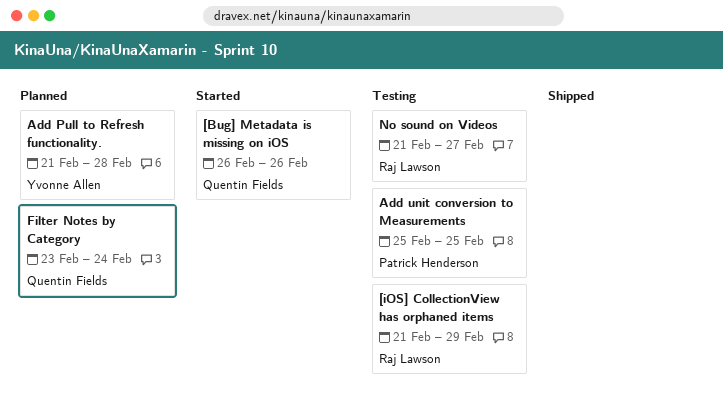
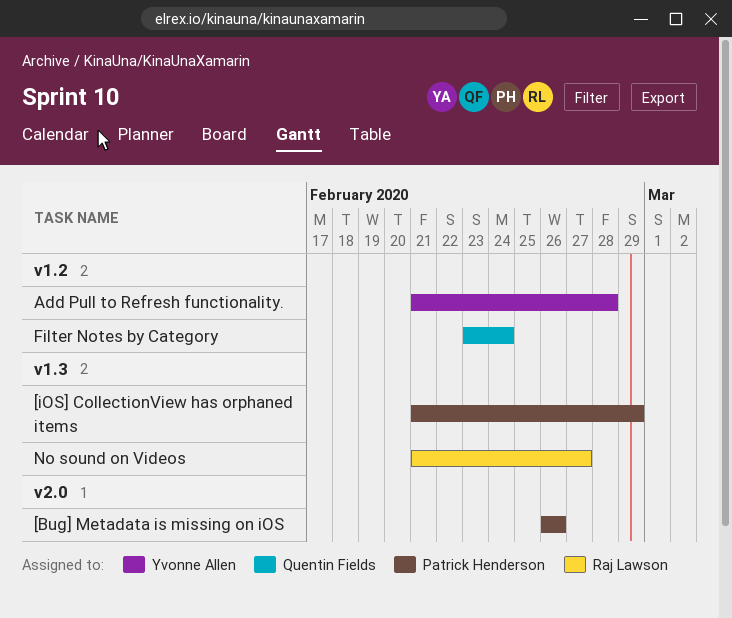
[Bug] Metadata is missing on iOS, owner: Quentin Fields -> Patrick Henderson
[iOS] CollectionView has orphaned items, owner: Raj Lawson -> Patrick Henderson
Add unit conversion to Measurements: present -> none

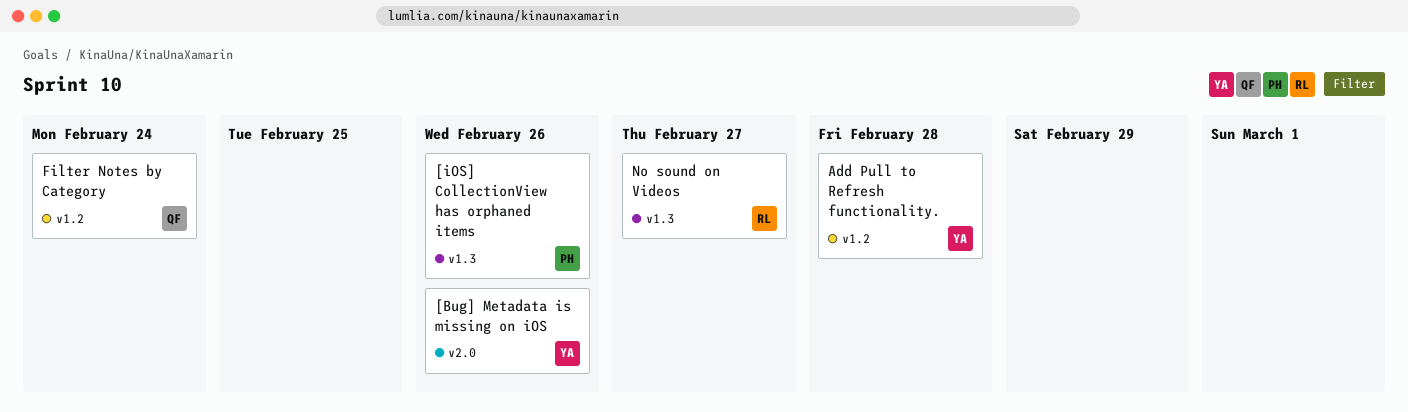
[Bug] Metadata is missing on iOS, owner: Patrick Henderson -> Yvonne Allen
[iOS] CollectionView has orphaned items, due: Feb 29 -> Feb 26

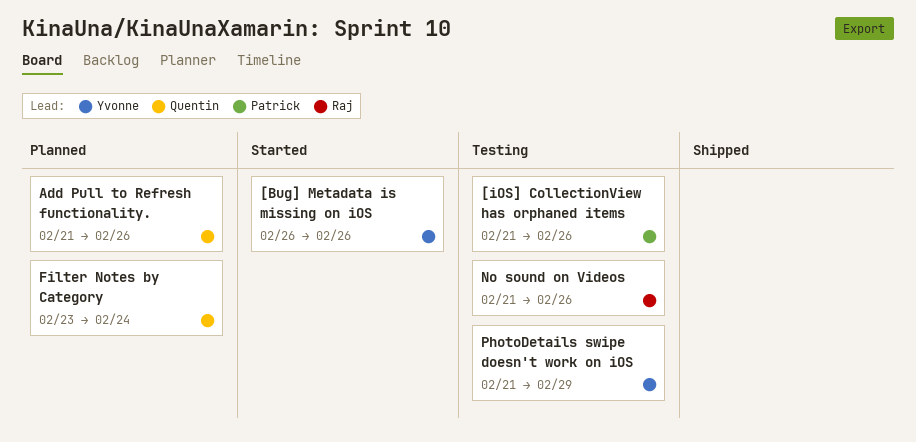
Add Pull to Refresh functionality., owner: Yvonne -> Quentin
Add Pull to Refresh functionality., due: Feb 28 -> Feb 26
No sound on Videos, due: Feb 27 -> Feb 26
PhotoDetails swipe doesn't work on iOS: none -> present

